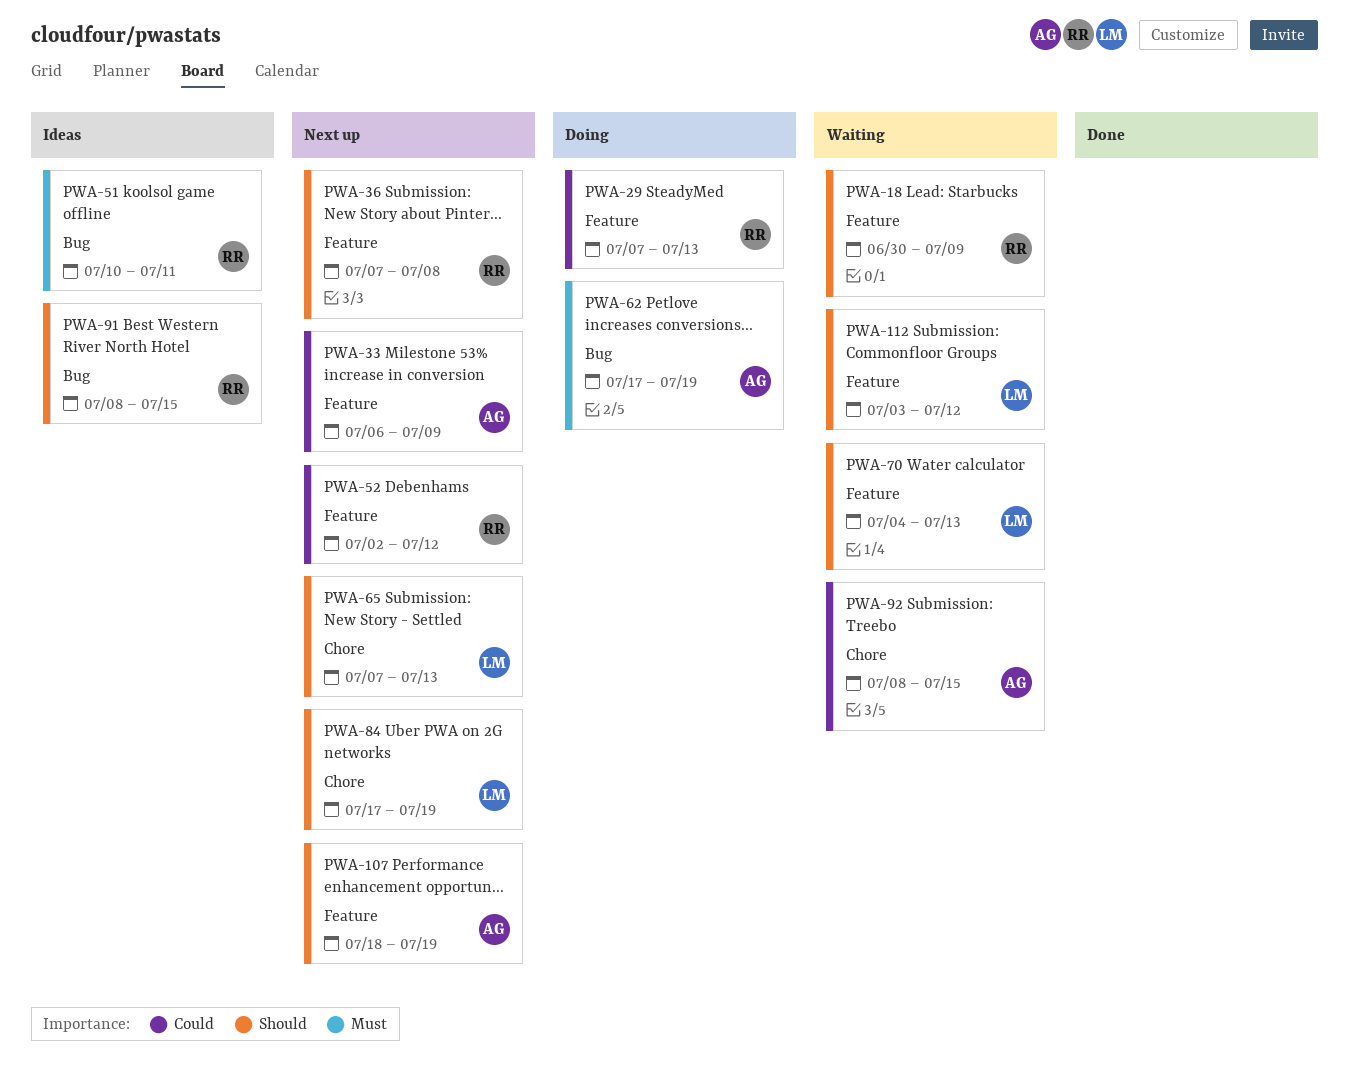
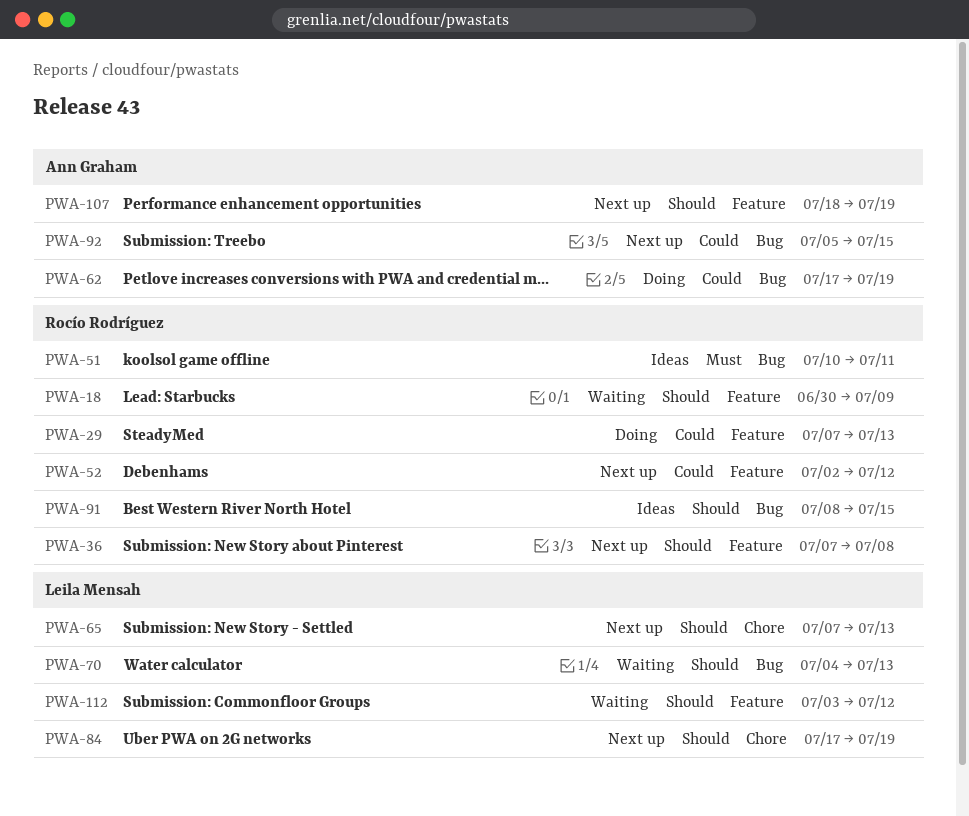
PWA-33: present -> none
PWA-62, priority: Must -> Could
PWA-70, label: Feature -> Bug
PWA-92, status: Waiting -> Next up
PWA-92, label: Chore -> Bug
PWA-92, start: Jul 8 -> Jul 5

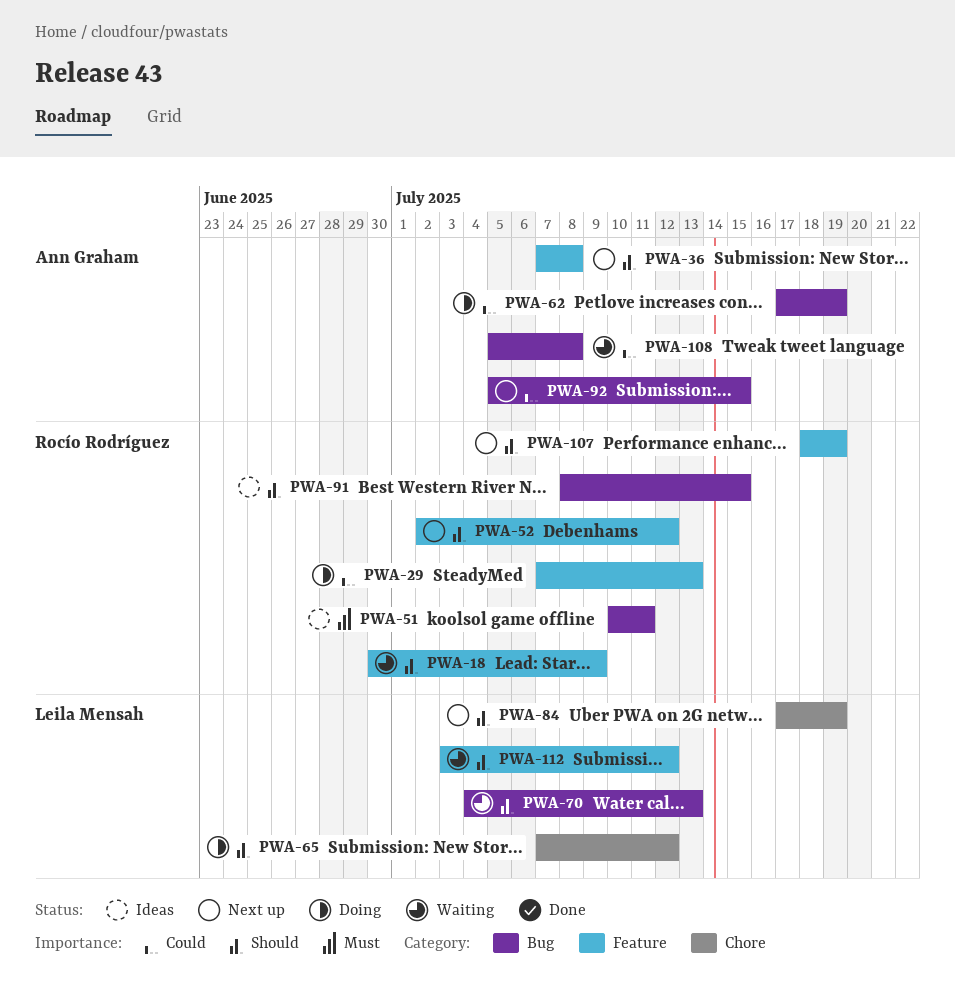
PWA-36, owner: Rocío Rodríguez -> Ann Graham
PWA-52, priority: Could -> Should
PWA-65, status: Next up -> Doing
PWA-65, due: Jul 13 -> Jul 12
PWA-107, owner: Ann Graham -> Rocío Rodríguez
PWA-108: none -> present

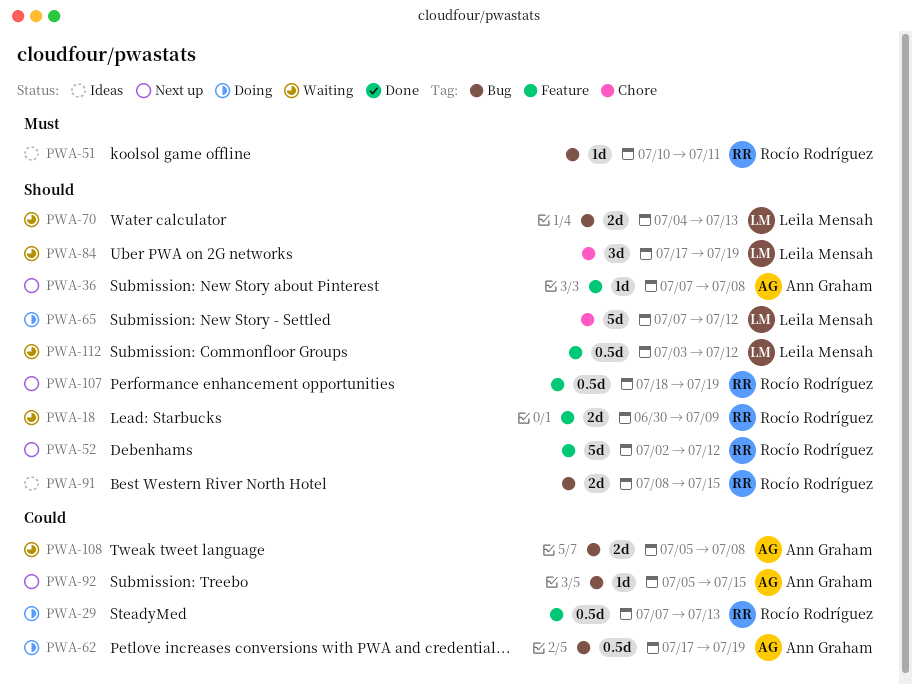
PWA-84, status: Next up -> Waiting

